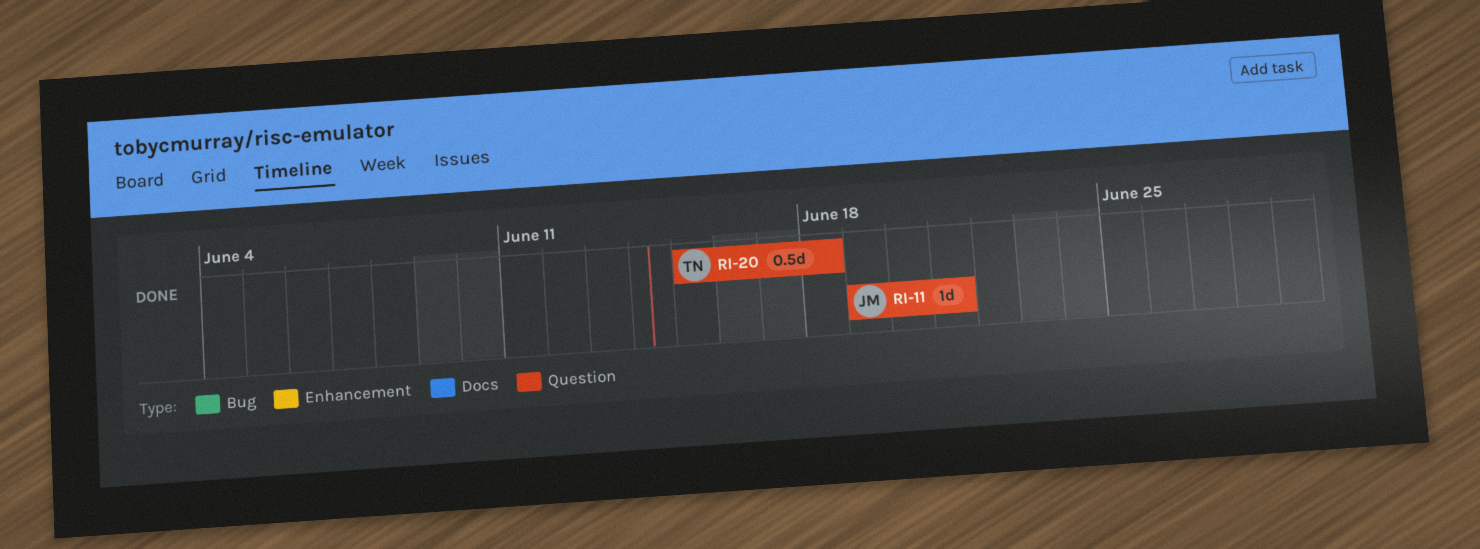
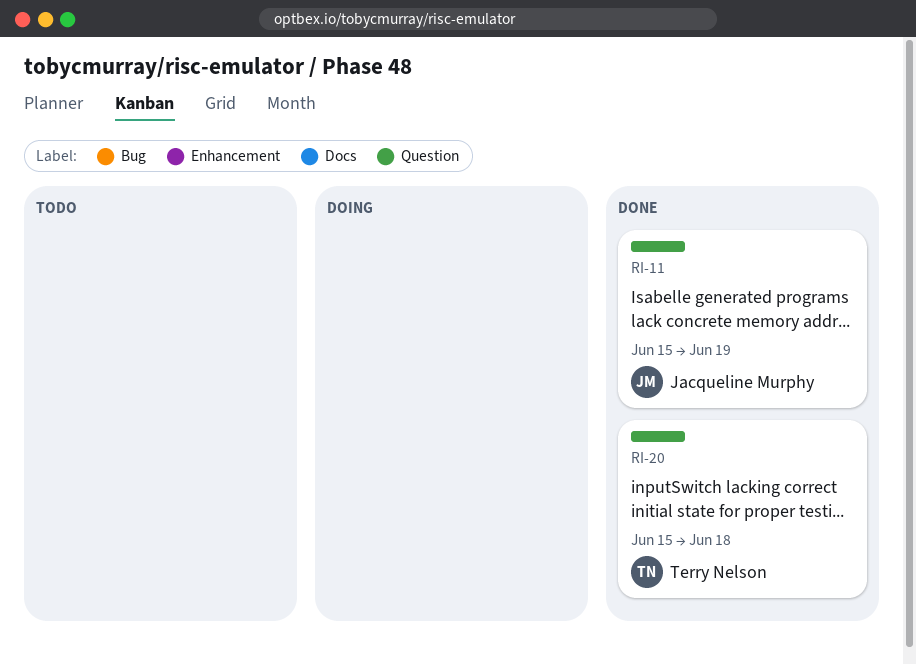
RI-11, start: Jun 19 -> Jun 15
RI-11, due: Jun 21 -> Jun 19

